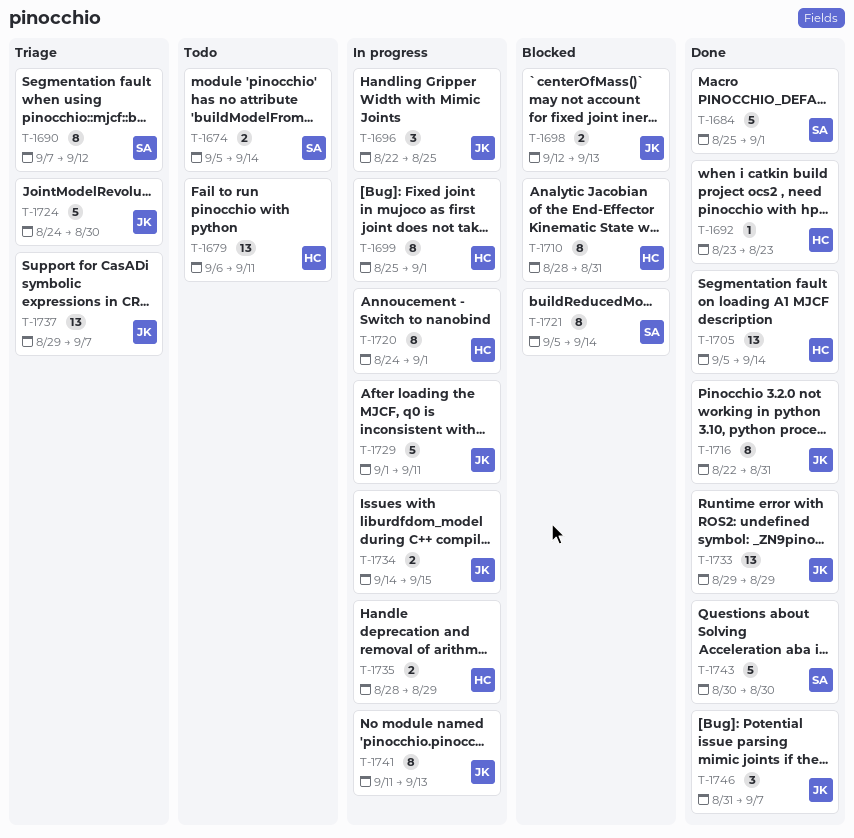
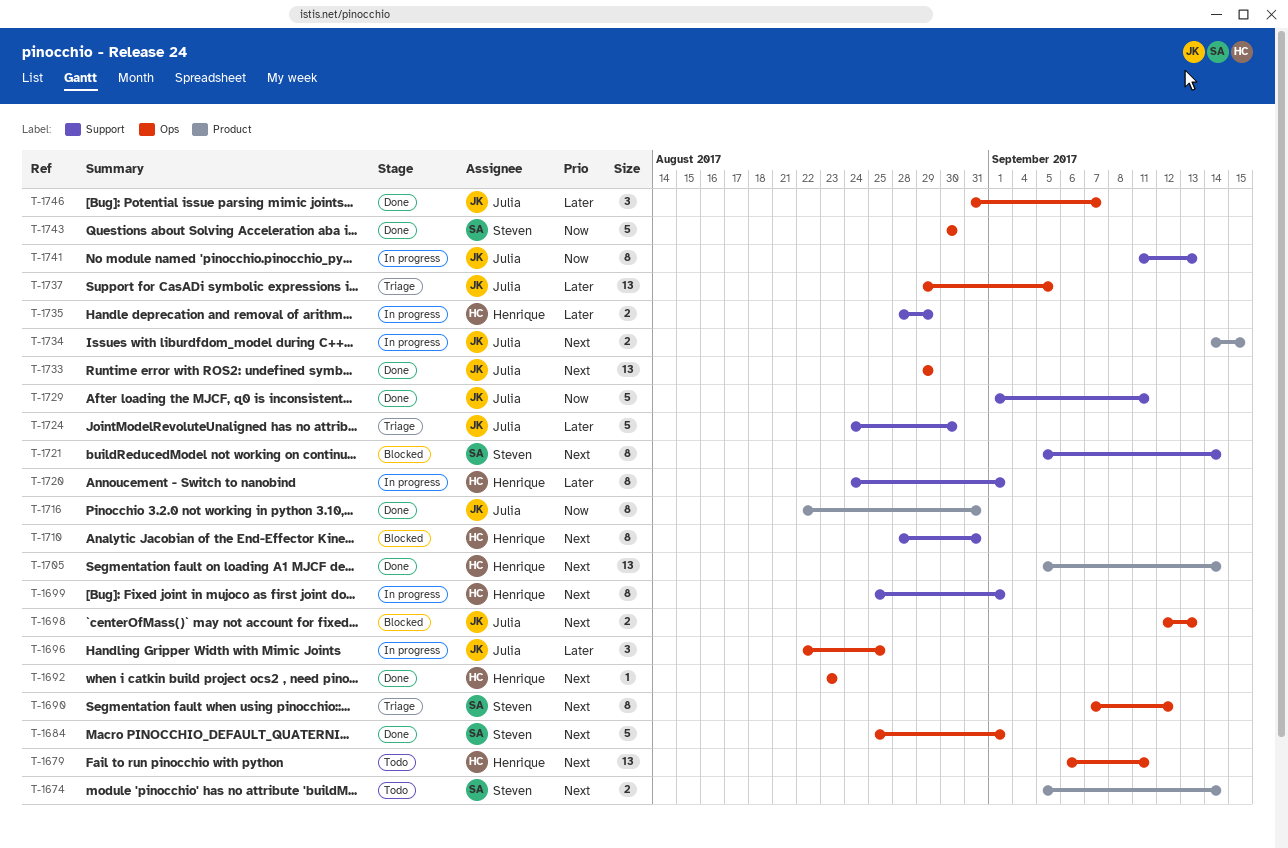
T-1729, status: In progress -> Done
T-1737, due: Sep 7 -> Sep 5

